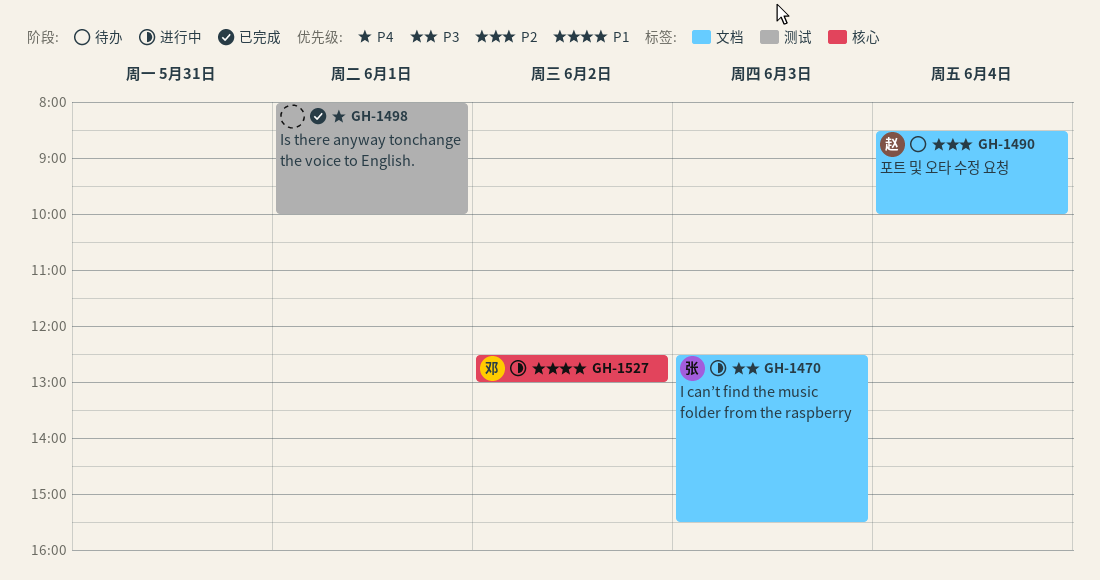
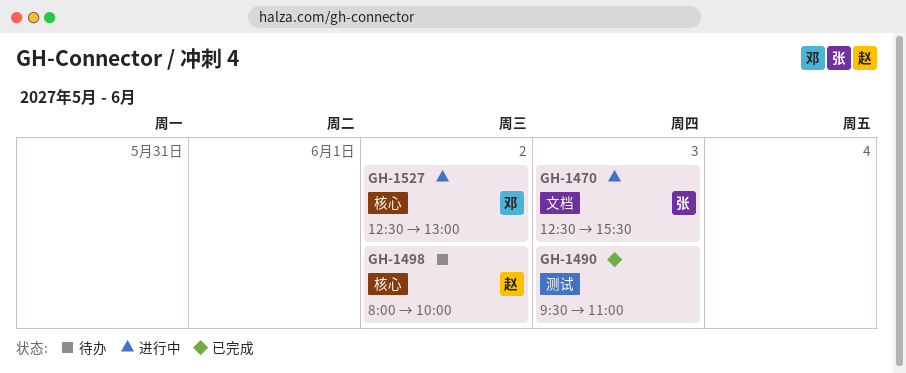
GH-1490, status: 待办 -> 已完成
GH-1490, owner: 赵 -> none
GH-1490, label: 文档 -> 测试
GH-1490, day: Jun 4 -> Jun 3
GH-1490, begins: 08:30 -> 09:30
GH-1490, ends: 10:00 -> 11:00
GH-1498, status: 已完成 -> 待办
GH-1498, owner: none -> 赵
GH-1498, label: 测试 -> 核心
GH-1498, day: Jun 1 -> Jun 2

